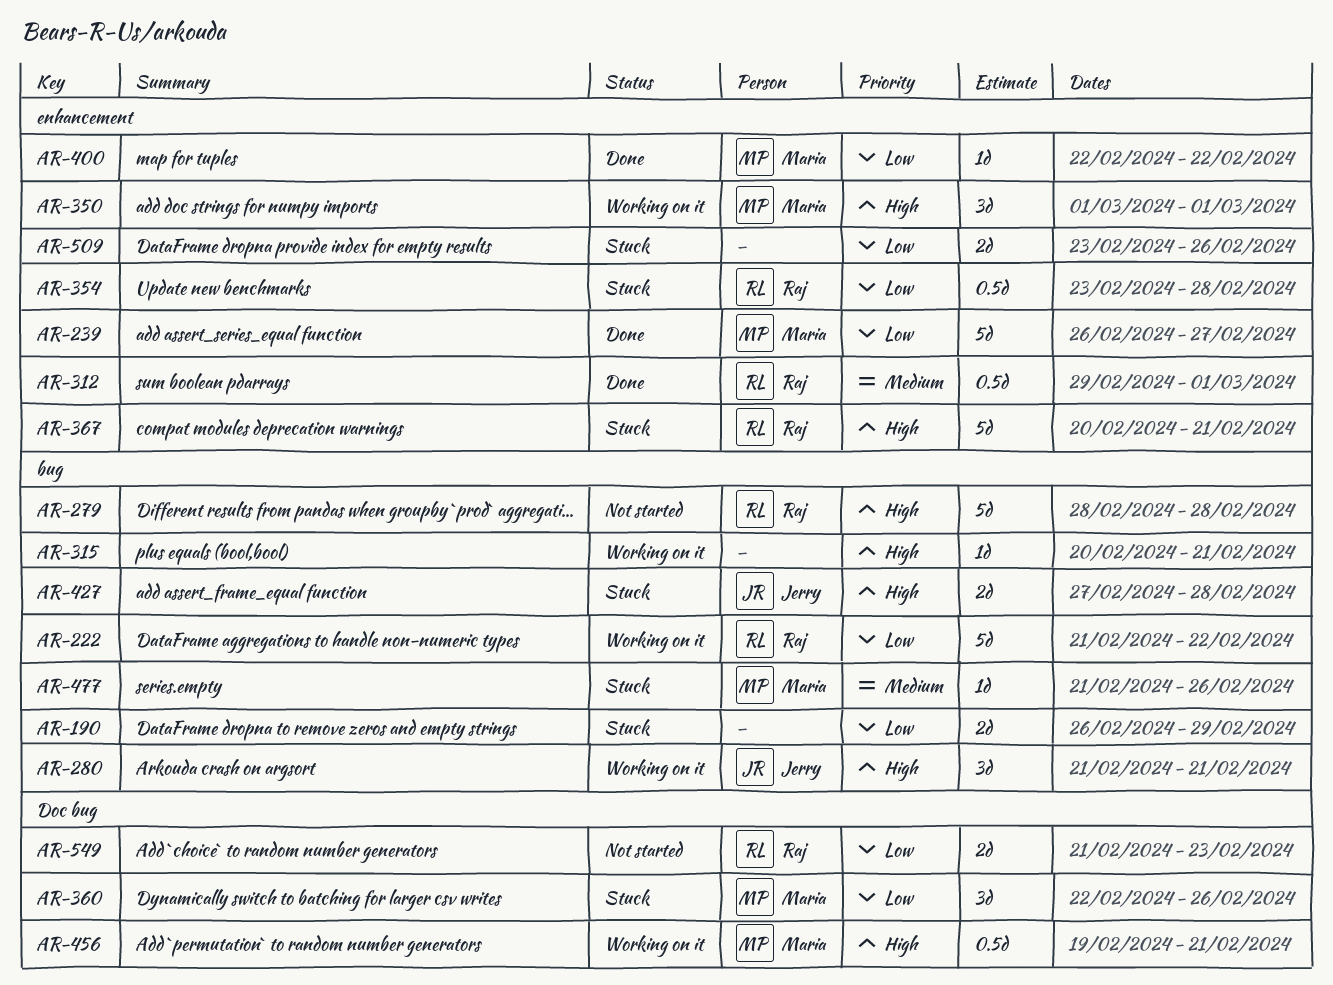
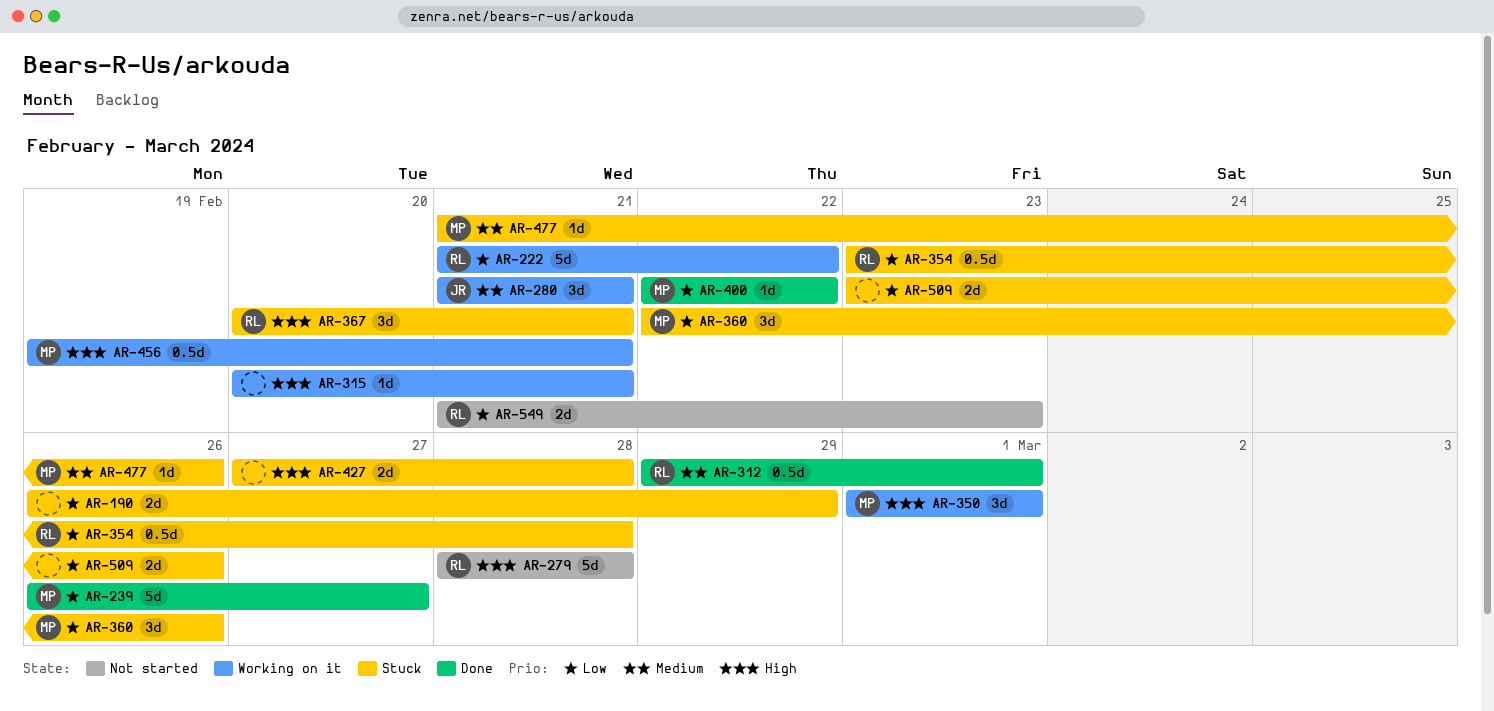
AR-280, priority: High -> Medium
AR-367, estimate: 5d -> 3d
AR-427, owner: Jerry -> none

